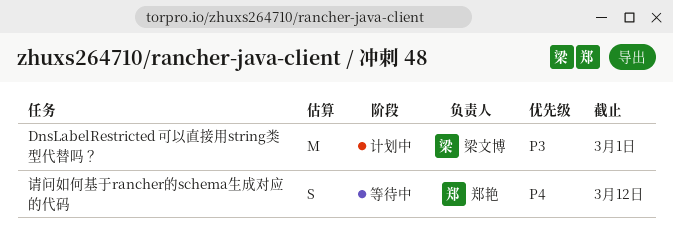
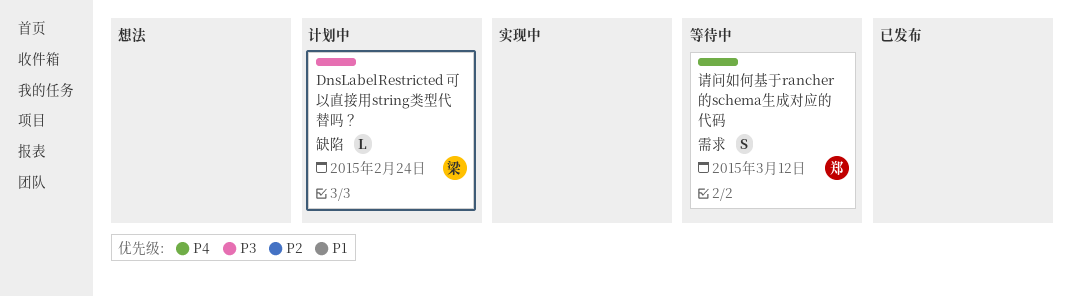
DnsLabelRestricted 可以直接用string类型代替吗？, estimate: M -> L
DnsLabelRestricted 可以直接用string类型代替吗？, due: Mar 1 -> Feb 24

